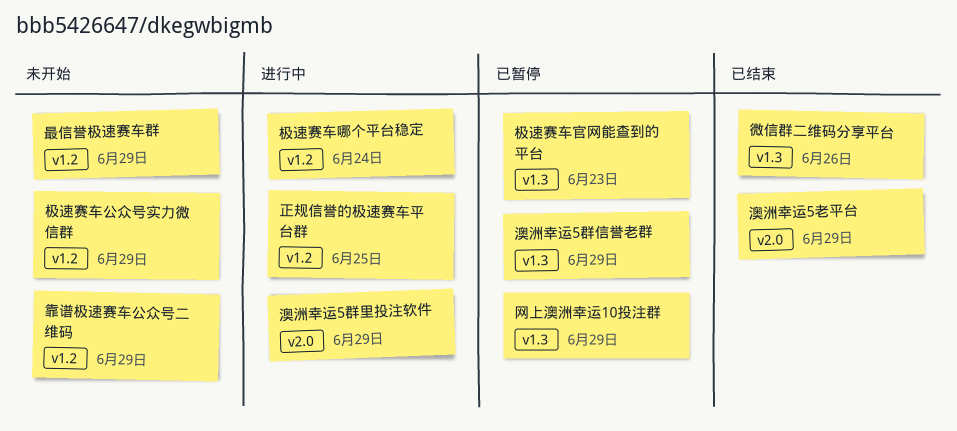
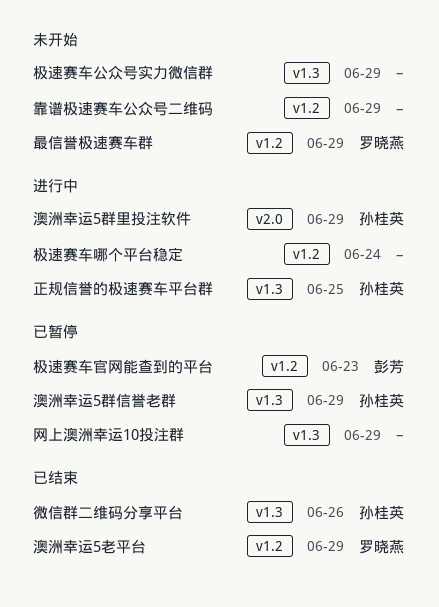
极速赛车公众号实力微信群, label: v1.2 -> v1.3
极速赛车官网能查到的平台, label: v1.3 -> v1.2
正规信誉的极速赛车平台群, label: v1.2 -> v1.3
澳洲幸运5老平台, label: v2.0 -> v1.2

